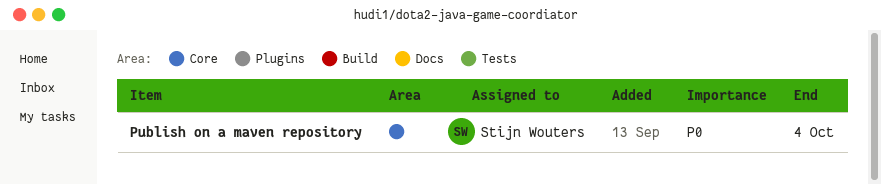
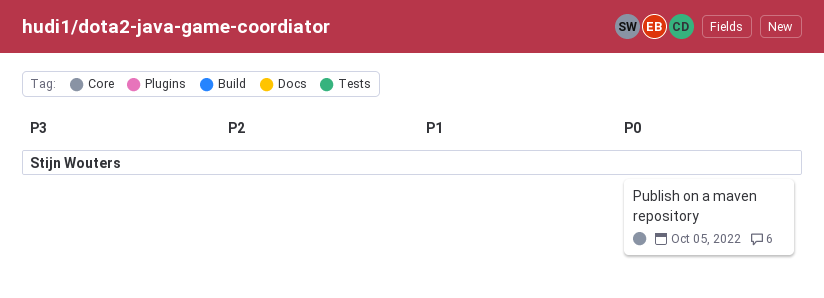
Publish on a maven repository, due: Oct 4 -> Oct 5

